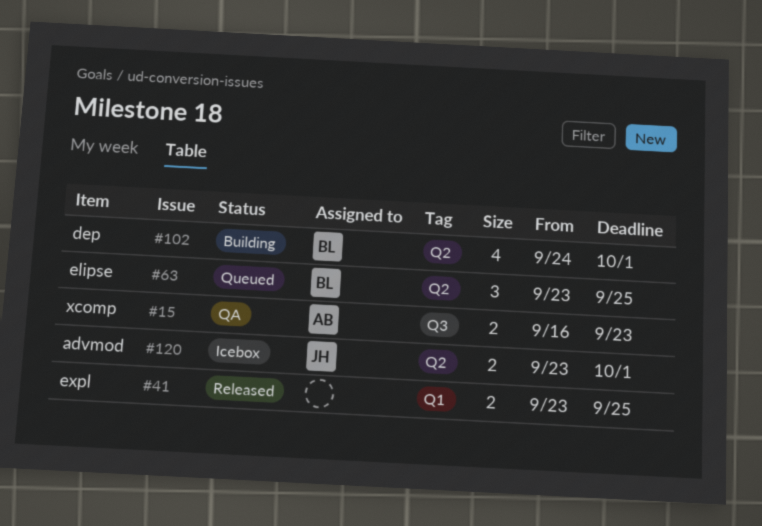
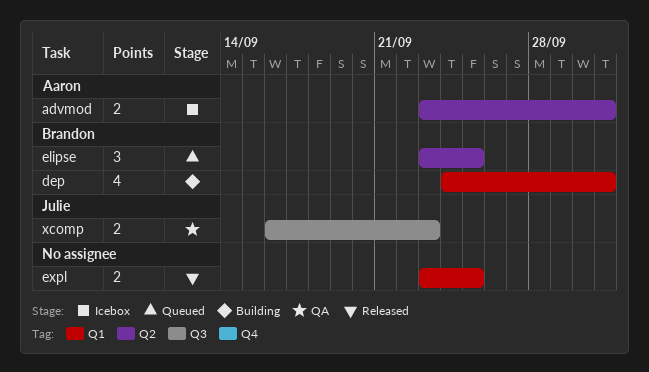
advmod, owner: Julie -> Aaron
dep, label: Q2 -> Q1
xcomp, owner: Aaron -> Julie

